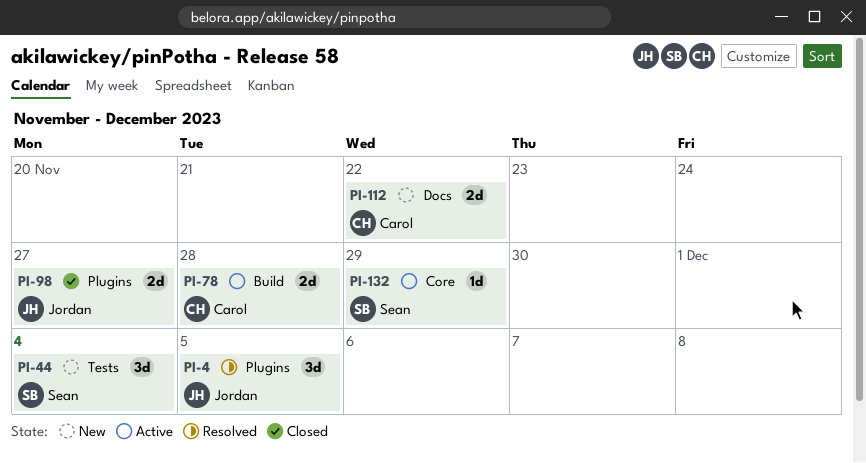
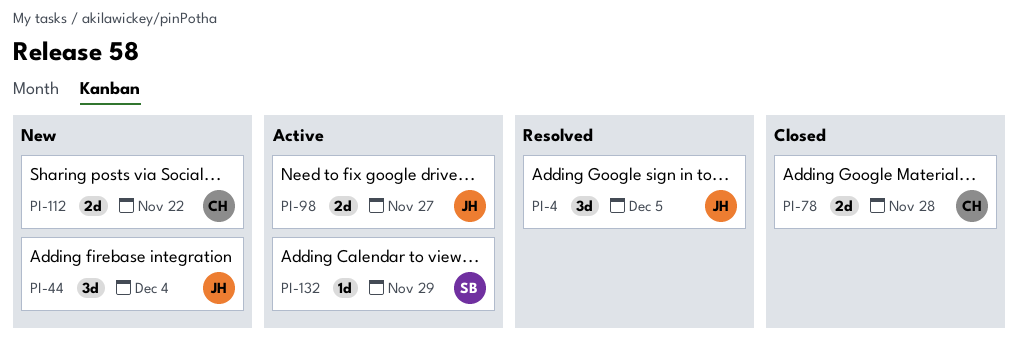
PI-44, owner: Sean -> Jordan
PI-78, status: Active -> Closed
PI-98, status: Closed -> Active

